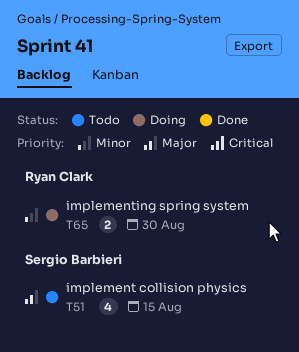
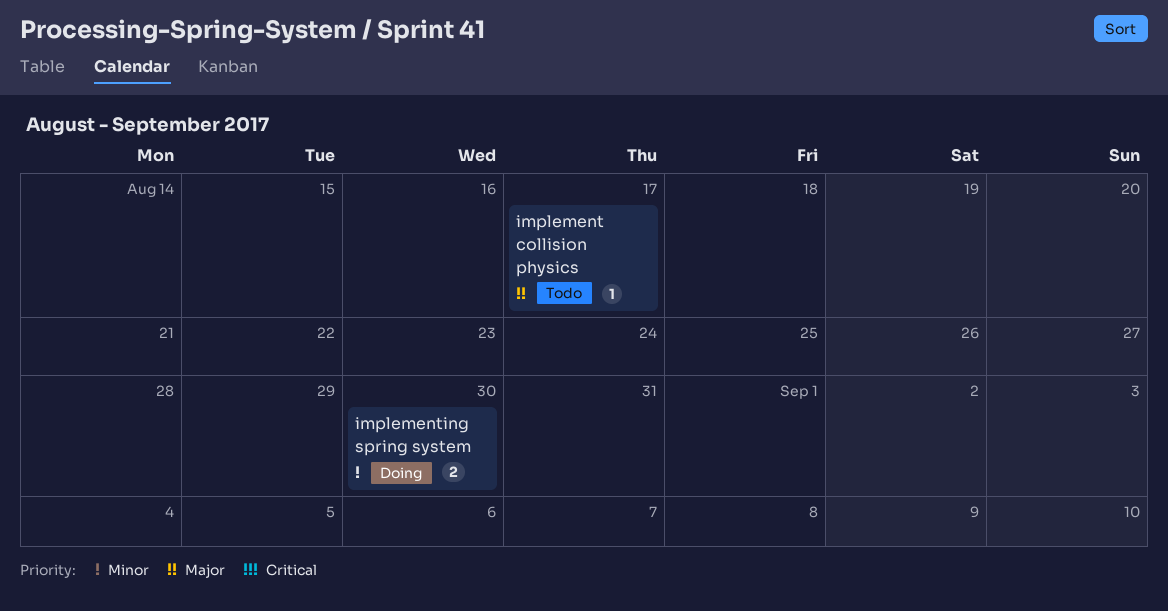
implement collision physics, estimate: 4 -> 1
implement collision physics, due: Aug 15 -> Aug 17

